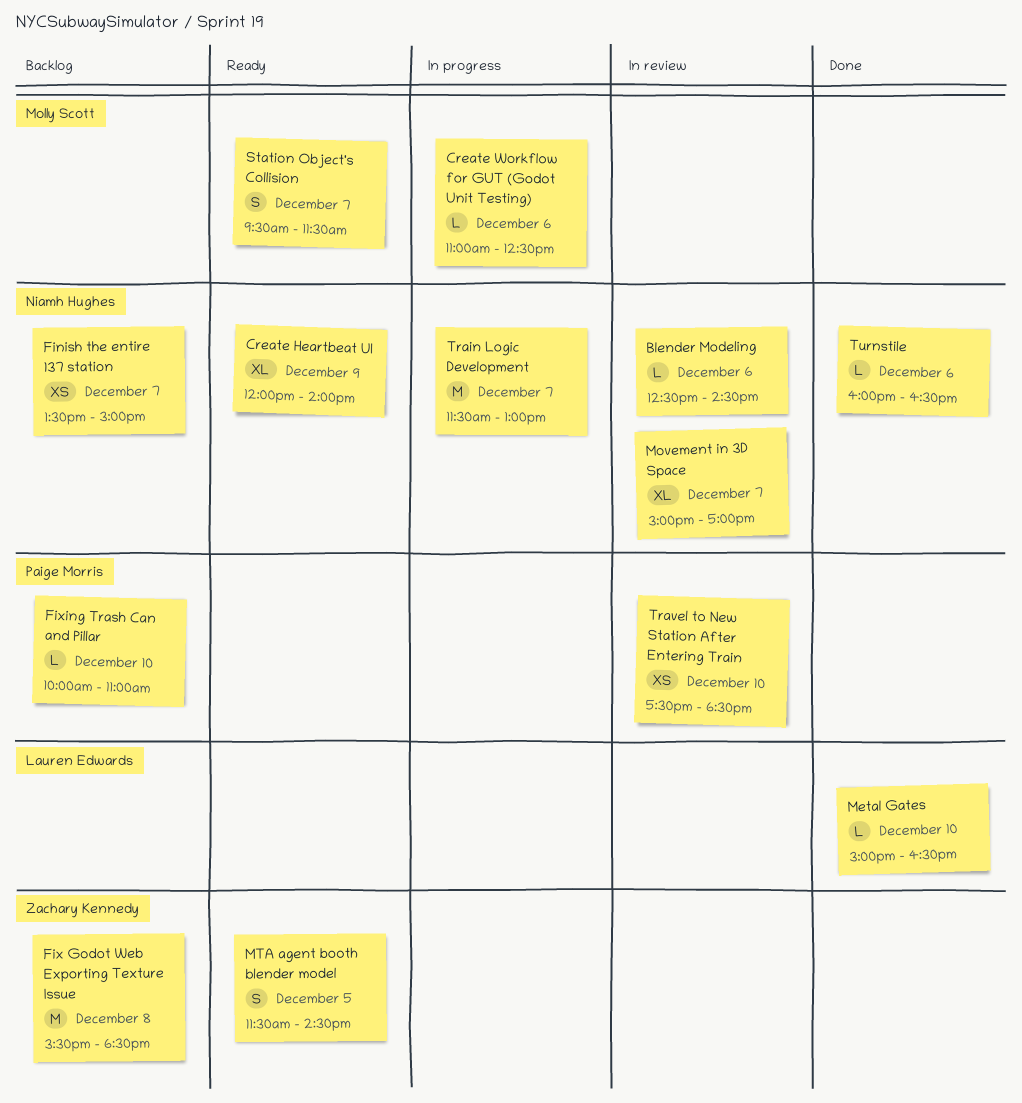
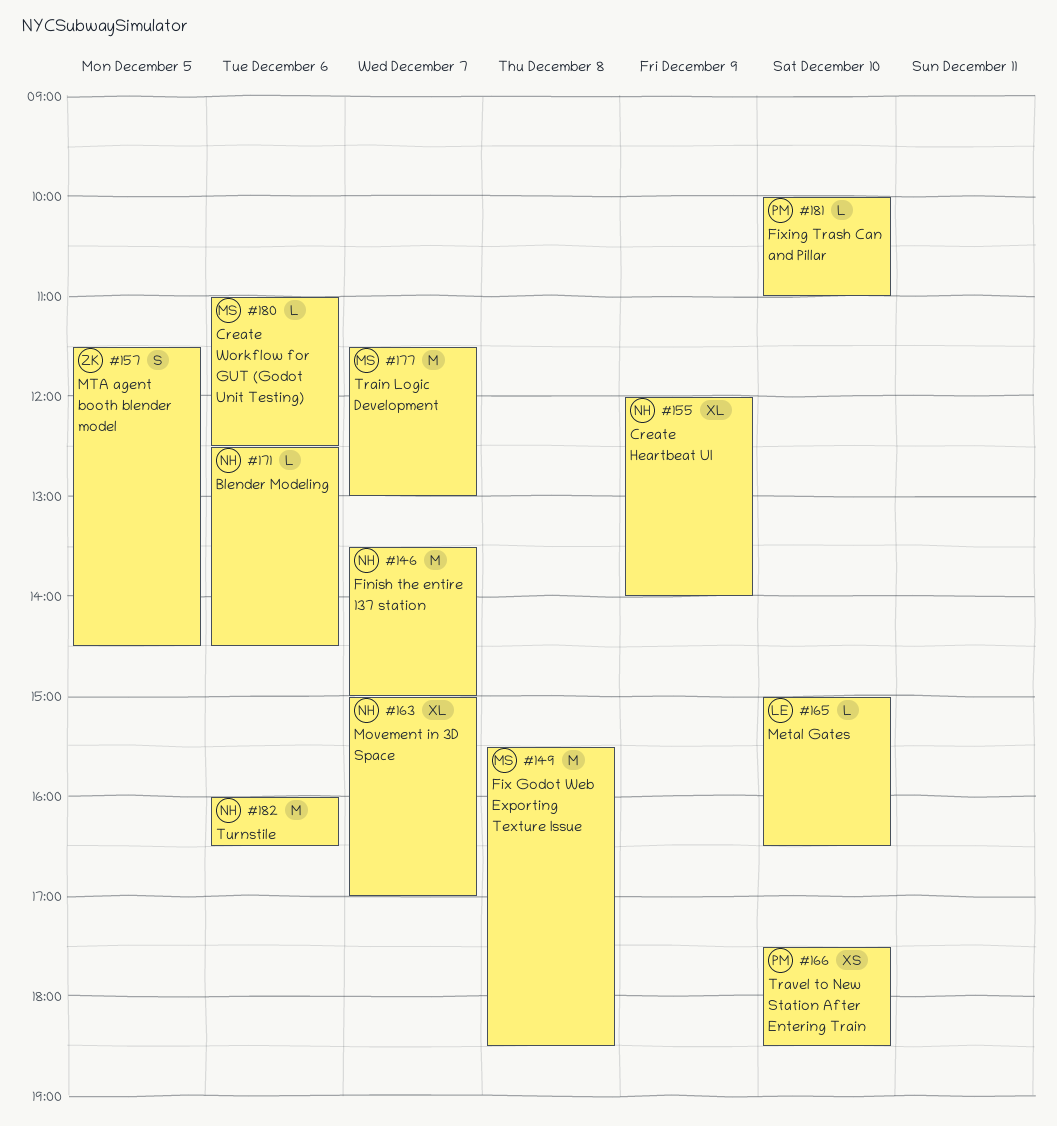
Finish the entire 137 station, estimate: XS -> M
Fix Godot Web Exporting Texture Issue, owner: Zachary Kennedy -> Molly Scott
Station Object's Collision: present -> none
Train Logic Development, owner: Niamh Hughes -> Molly Scott
Turnstile, estimate: L -> M

